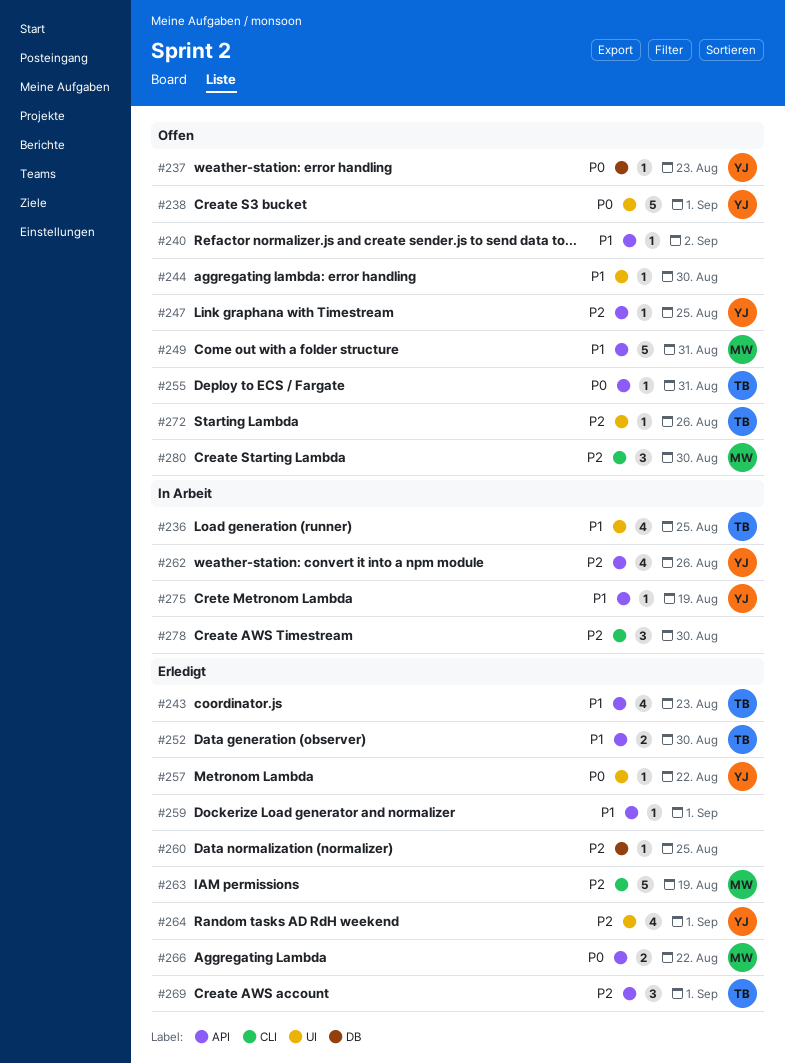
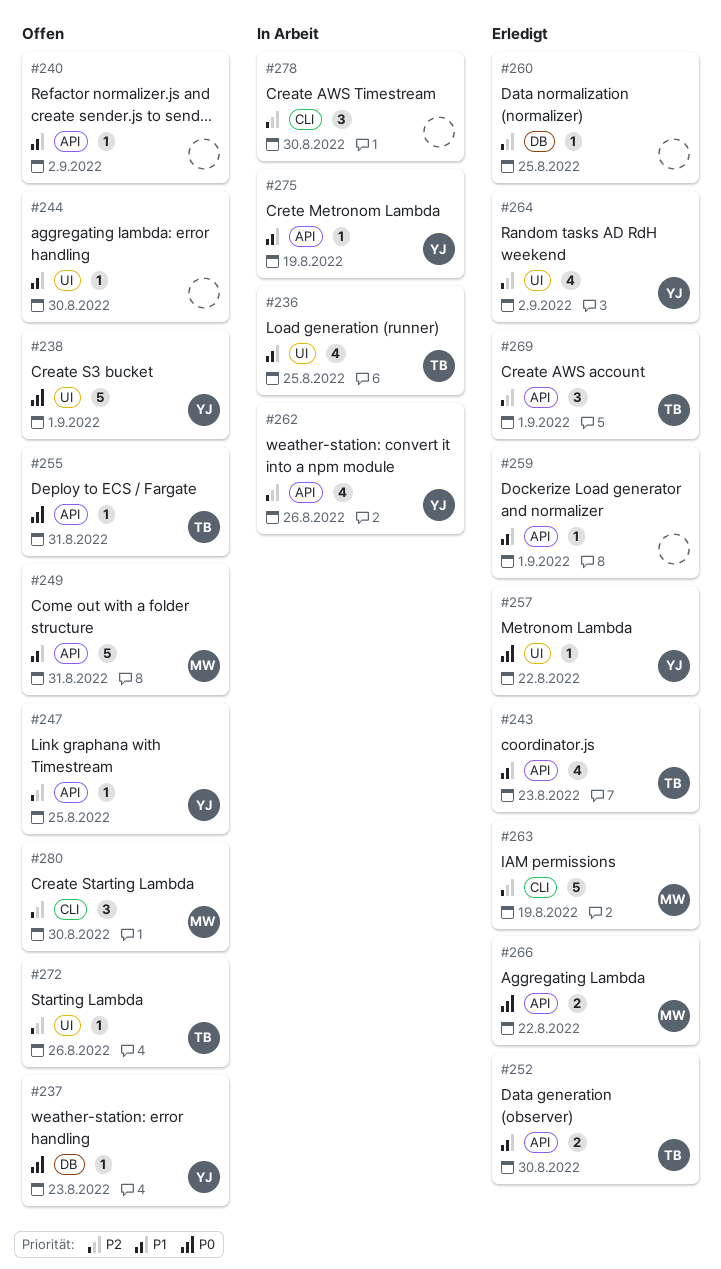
#264, due: Sep 1 -> Sep 2

